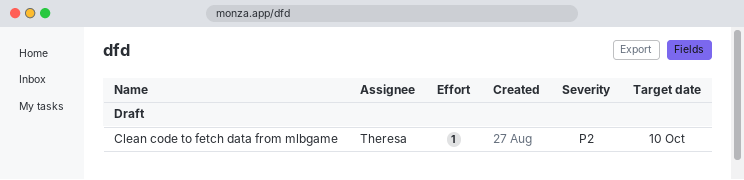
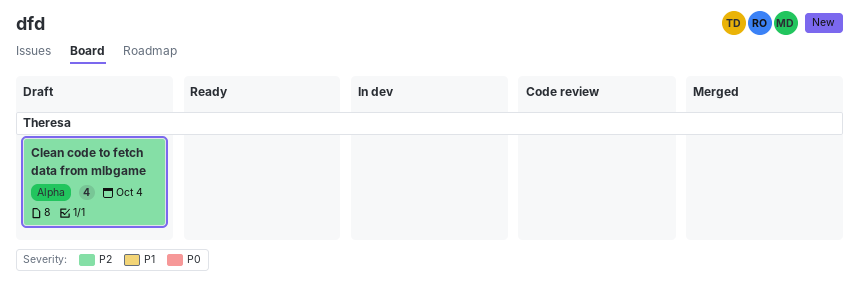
Clean code to fetch data from mlbgame, estimate: 1 -> 4
Clean code to fetch data from mlbgame, due: Oct 10 -> Oct 4

